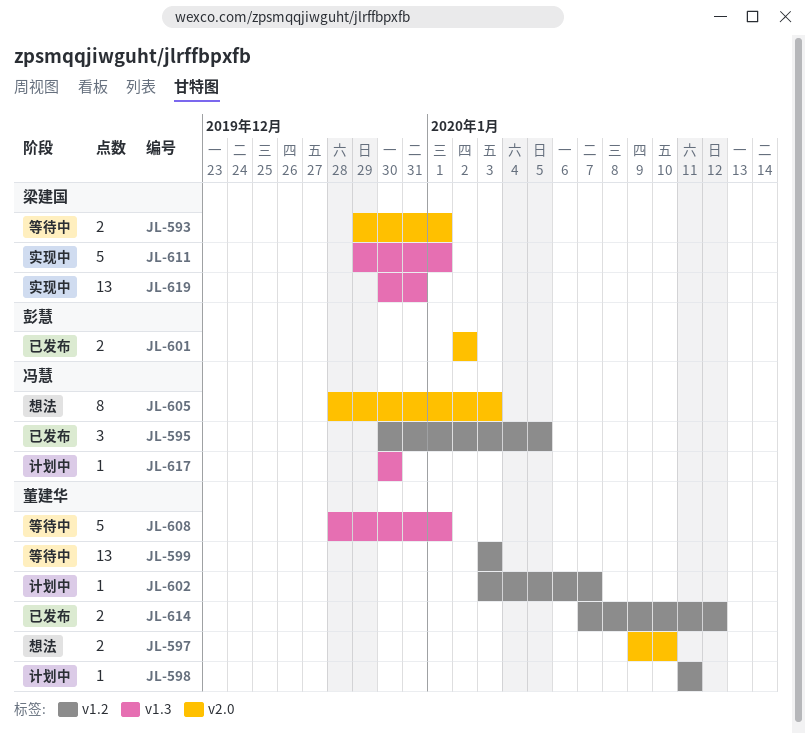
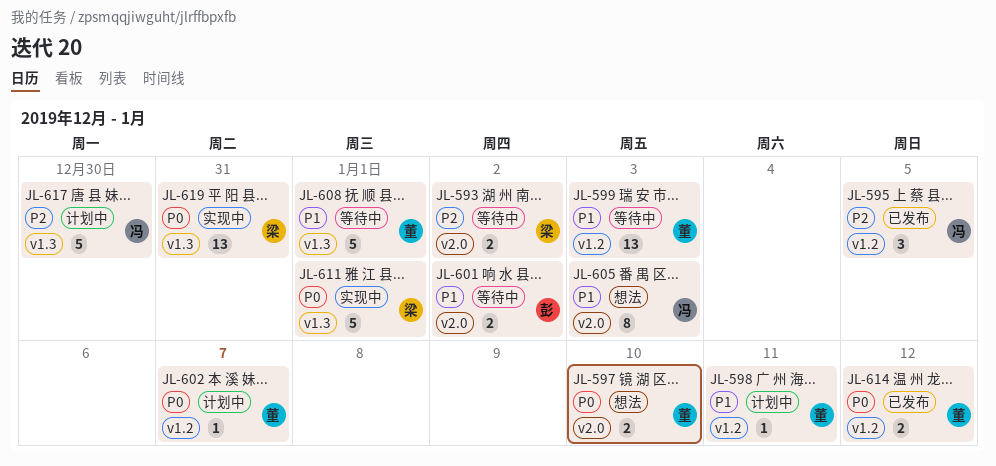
JL-593, due: Jan 1 -> Jan 2
JL-601, status: 已发布 -> 等待中
JL-617, estimate: 1 -> 5

